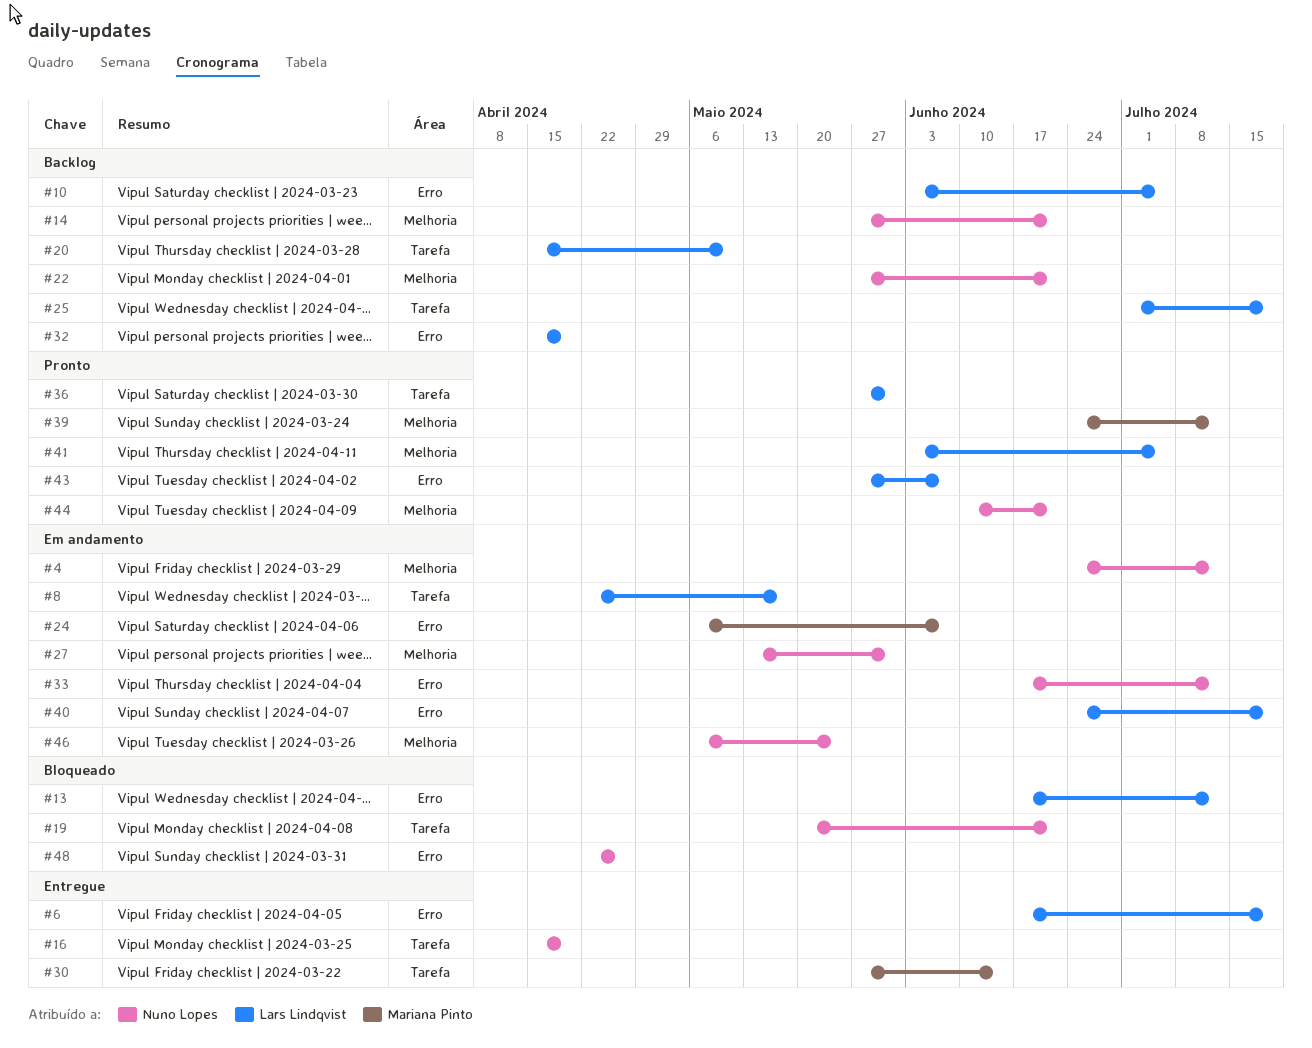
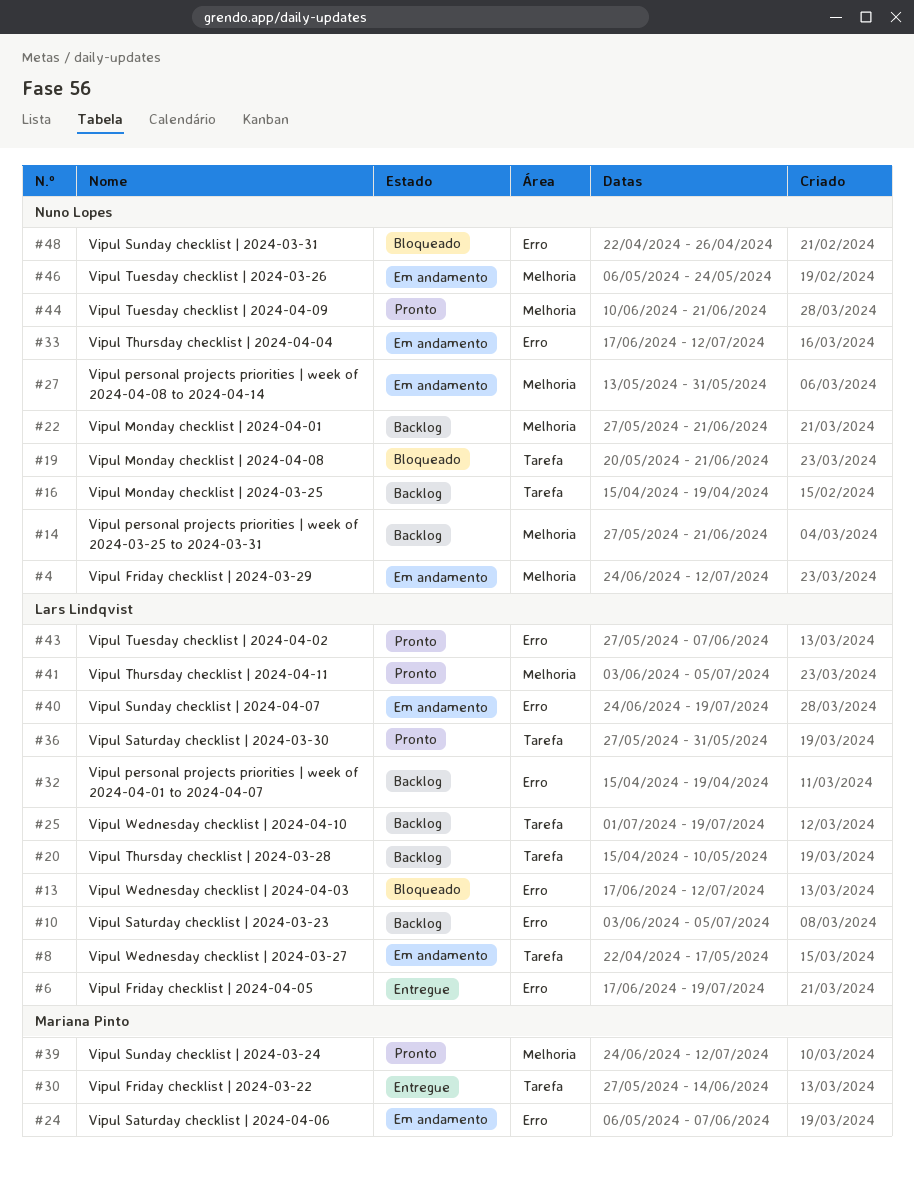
#16, status: Entregue -> Backlog

